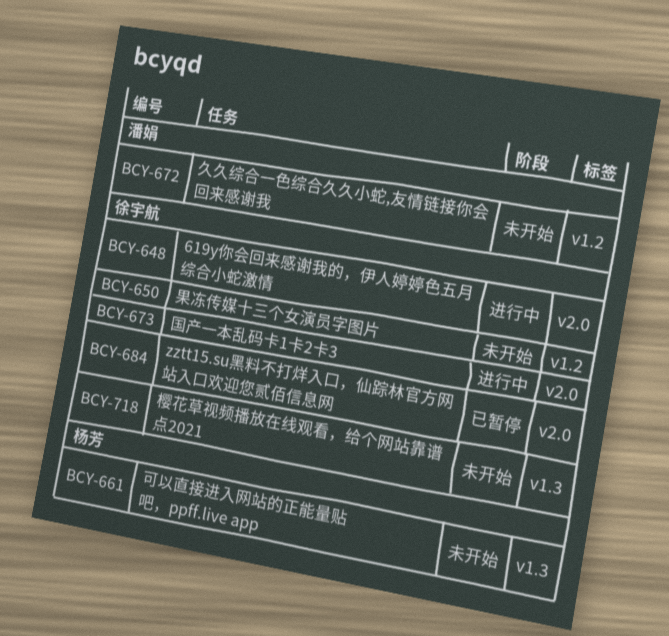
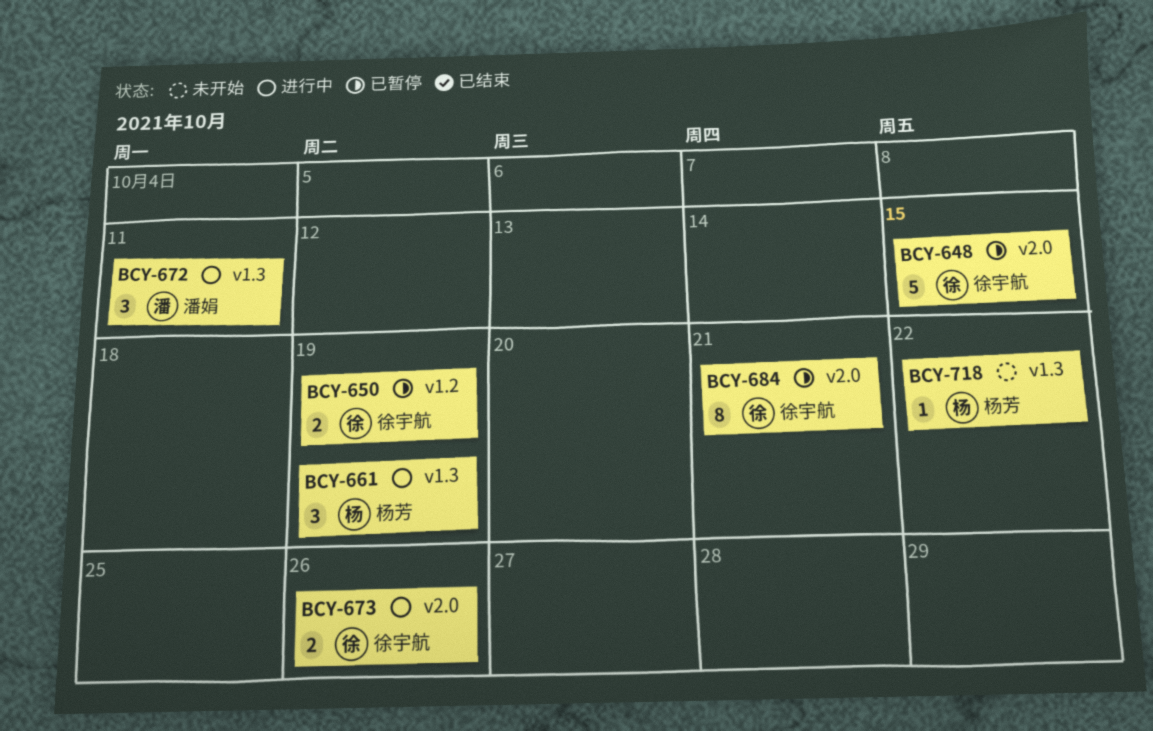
BCY-648, status: 进行中 -> 已暂停
BCY-650, status: 未开始 -> 已暂停
BCY-661, status: 未开始 -> 进行中
BCY-672, status: 未开始 -> 进行中
BCY-672, label: v1.2 -> v1.3
BCY-718, owner: 徐宇航 -> 杨芳

